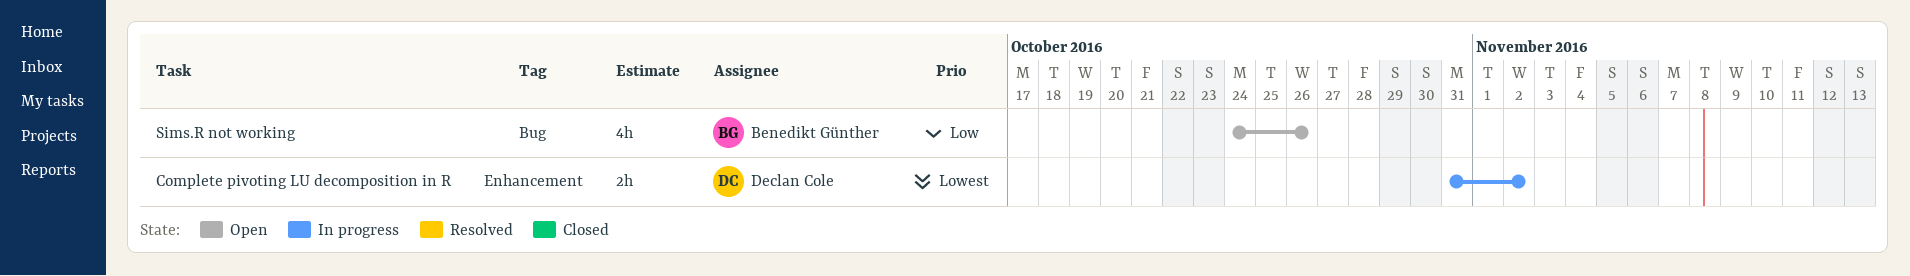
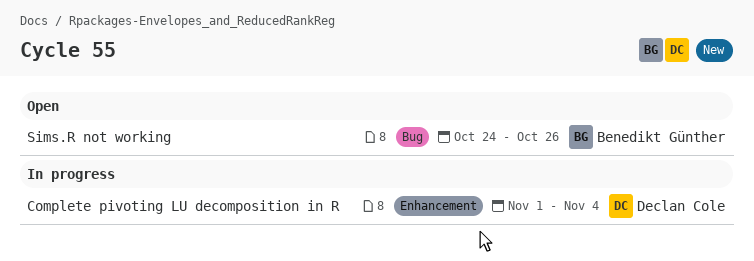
Complete pivoting LU decomposition in R, start: Oct 31 -> Nov 1
Complete pivoting LU decomposition in R, due: Nov 2 -> Nov 4

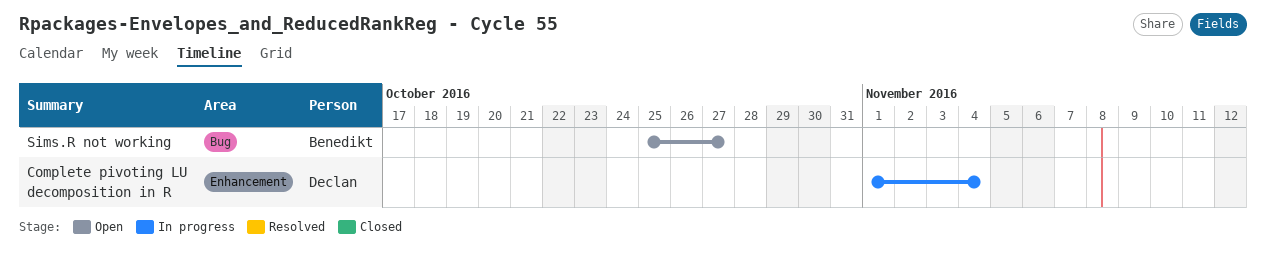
Sims.R not working, start: Oct 24 -> Oct 25
Sims.R not working, due: Oct 26 -> Oct 27

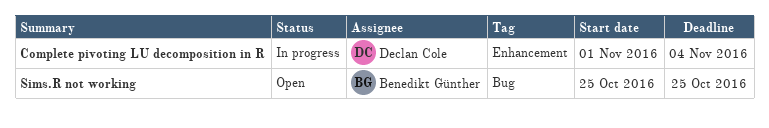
Sims.R not working, due: Oct 27 -> Oct 25

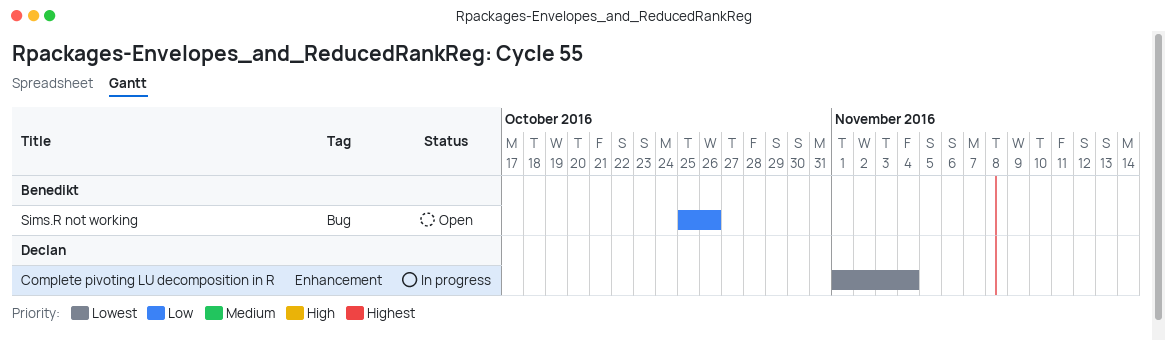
Sims.R not working, due: Oct 25 -> Oct 26

